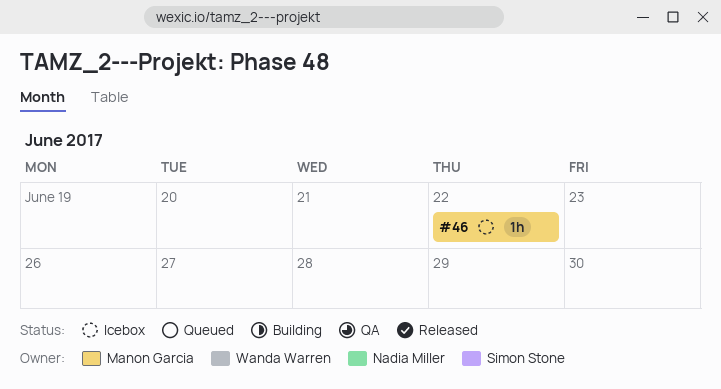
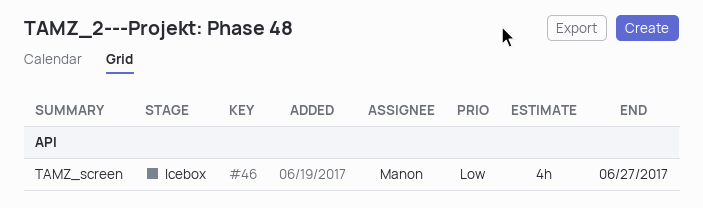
#46, estimate: 1h -> 4h
#46, due: Jun 22 -> Jun 27

